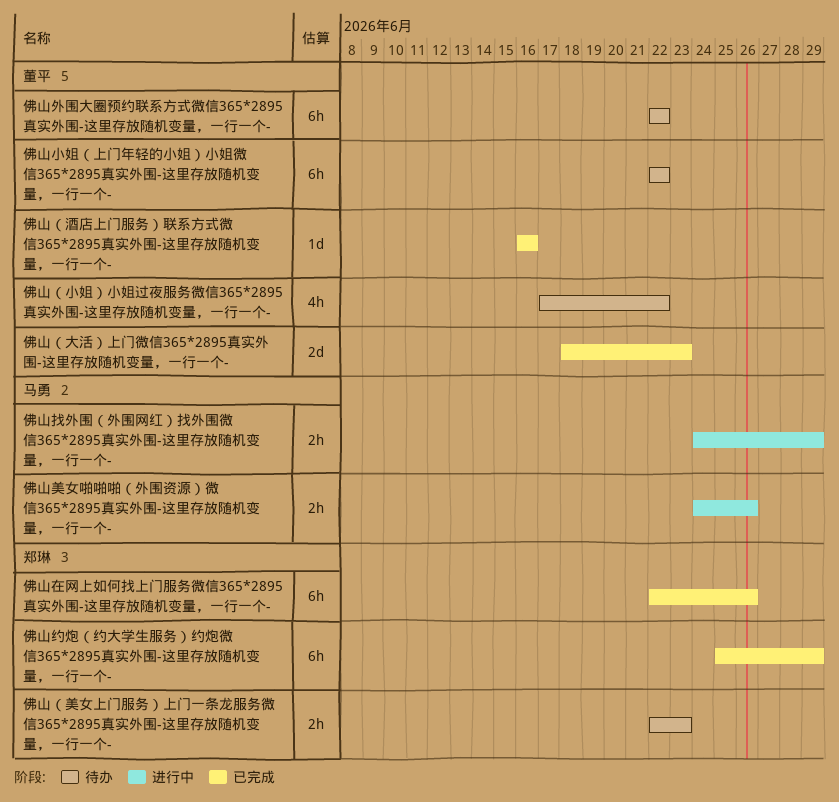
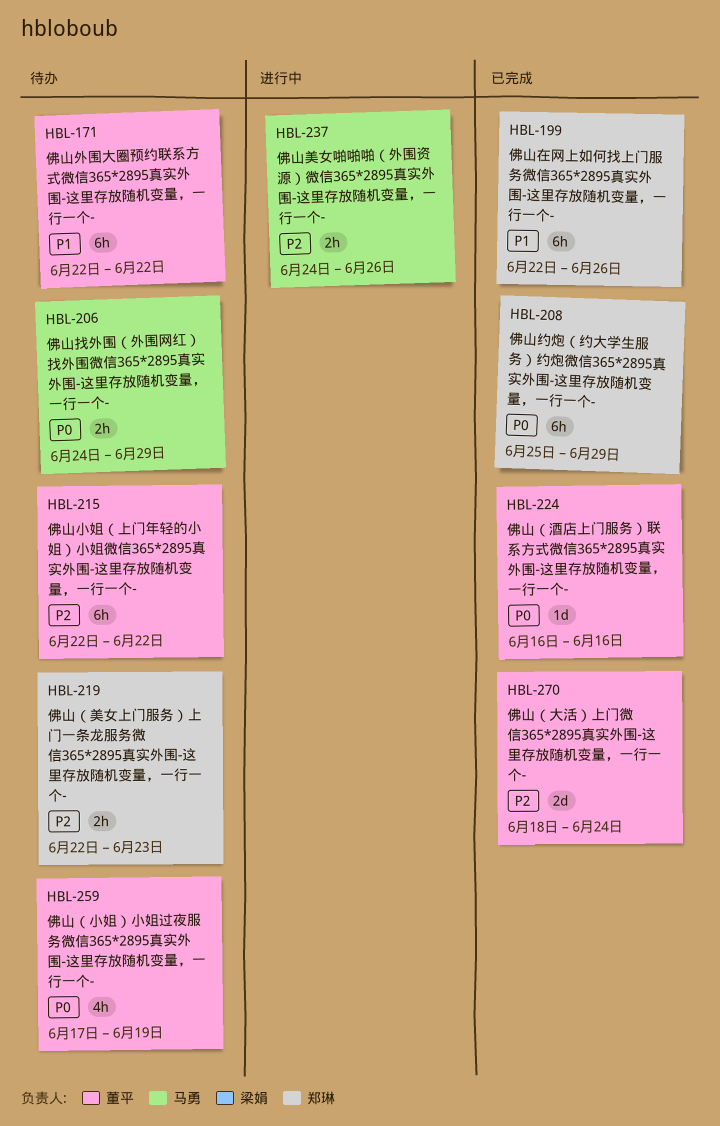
佛山找外围（外围网红）找外围微信365*2895真实外围-这里存放随机变量，一行一个-, status: 进行中 -> 待办
佛山（大活）上门微信365*2895真实外围-这里存放随机变量，一行一个-, due: Jun 23 -> Jun 24
佛山（小姐）小姐过夜服务微信365*2895真实外围-这里存放随机变量，一行一个-, due: Jun 22 -> Jun 19

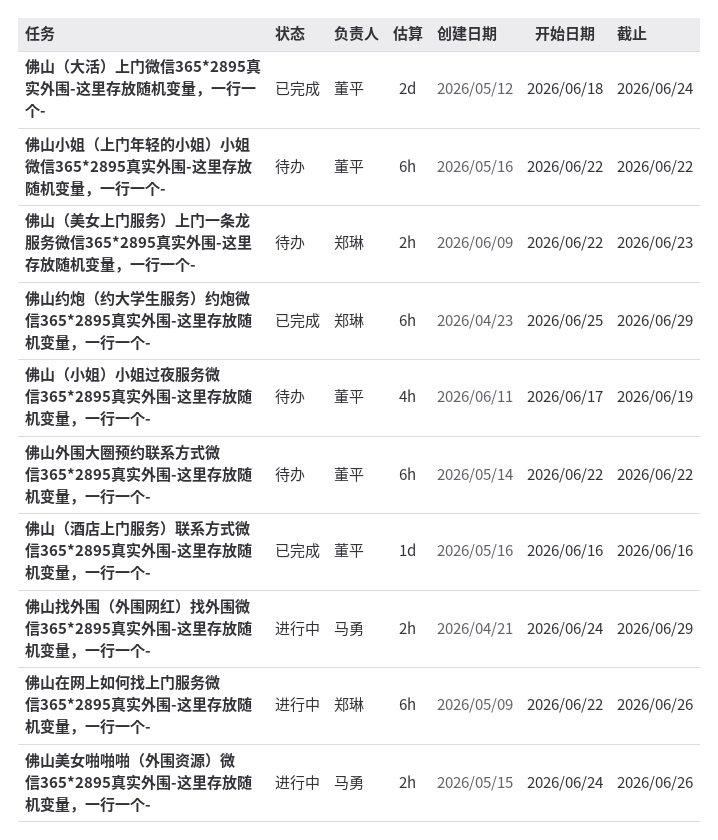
佛山在网上如何找上门服务微信365*2895真实外围-这里存放随机变量，一行一个-, status: 已完成 -> 进行中
佛山找外围（外围网红）找外围微信365*2895真实外围-这里存放随机变量，一行一个-, status: 待办 -> 进行中

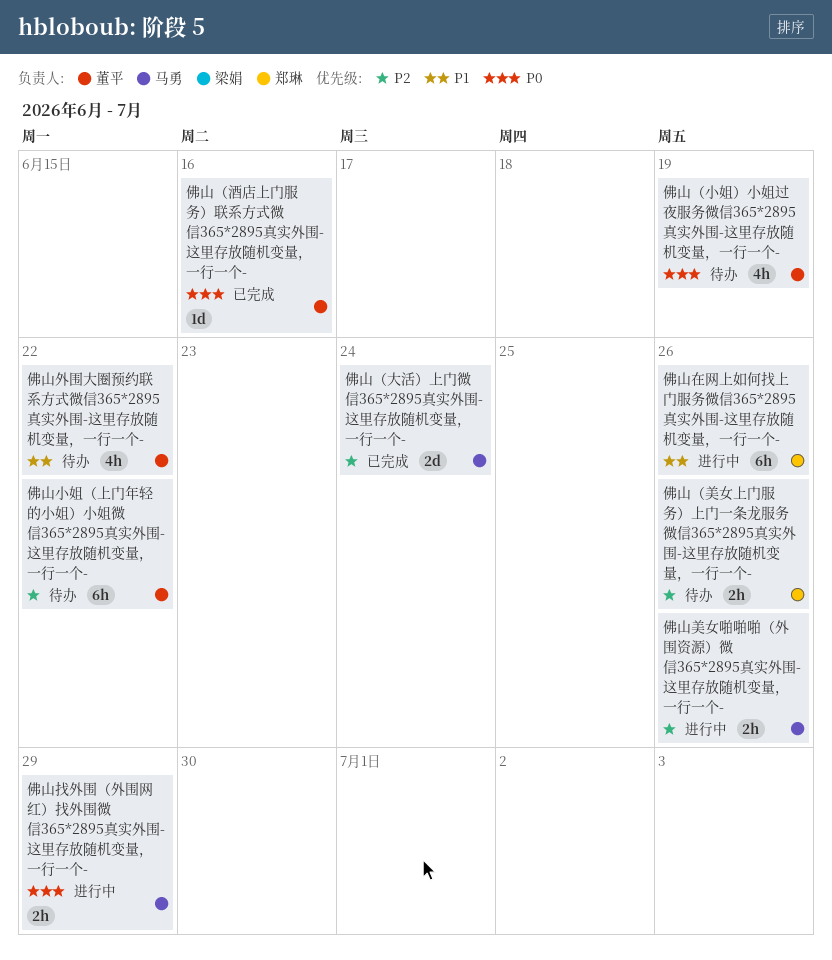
佛山外围大圈预约联系方式微信365*2895真实外围-这里存放随机变量，一行一个-, estimate: 6h -> 4h
佛山约炮（约大学生服务）约炮微信365*2895真实外围-这里存放随机变量，一行一个-: present -> none
佛山（大活）上门微信365*2895真实外围-这里存放随机变量，一行一个-, owner: 董平 -> 马勇
佛山（美女上门服务）上门一条龙服务微信365*2895真实外围-这里存放随机变量，一行一个-, due: Jun 23 -> Jun 26

